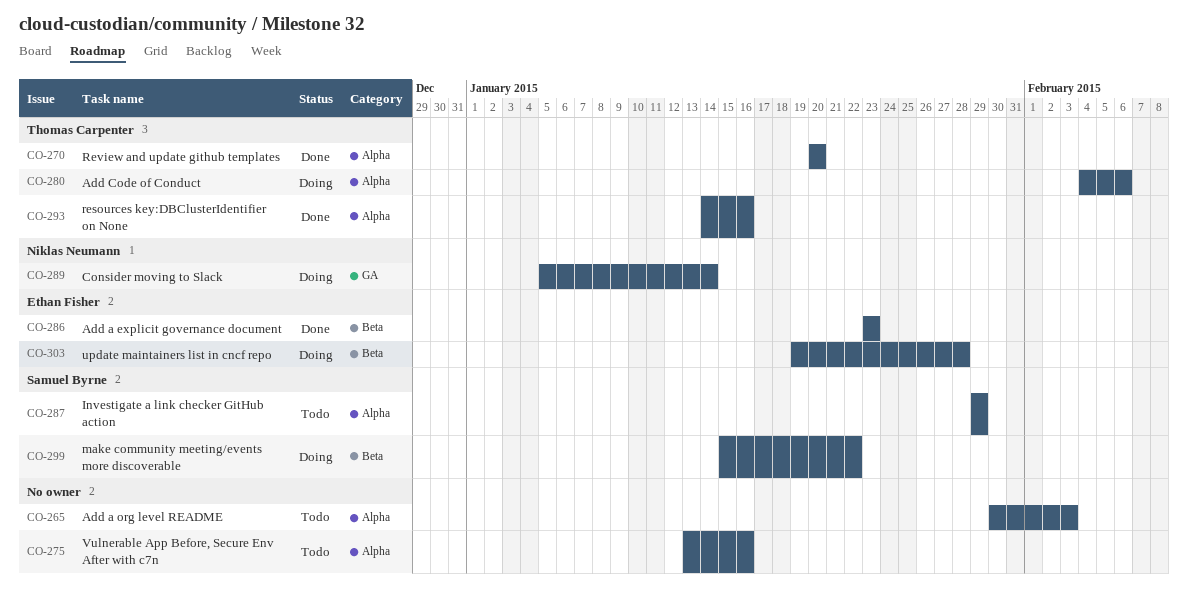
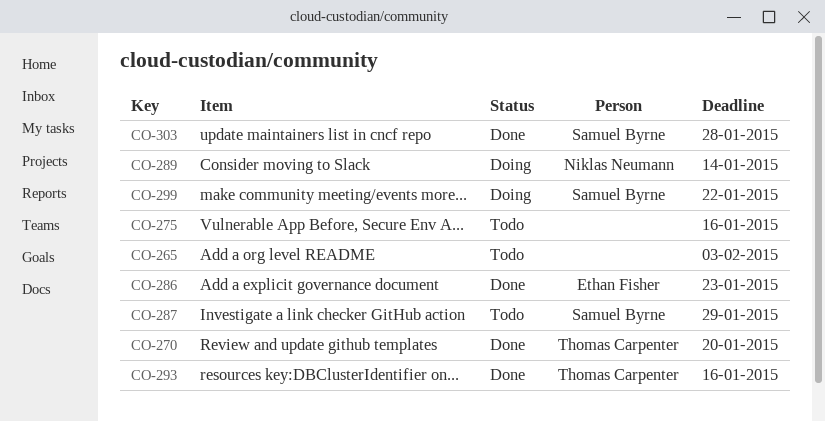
CO-280: present -> none
CO-303, status: Doing -> Done
CO-303, owner: Ethan Fisher -> Samuel Byrne

